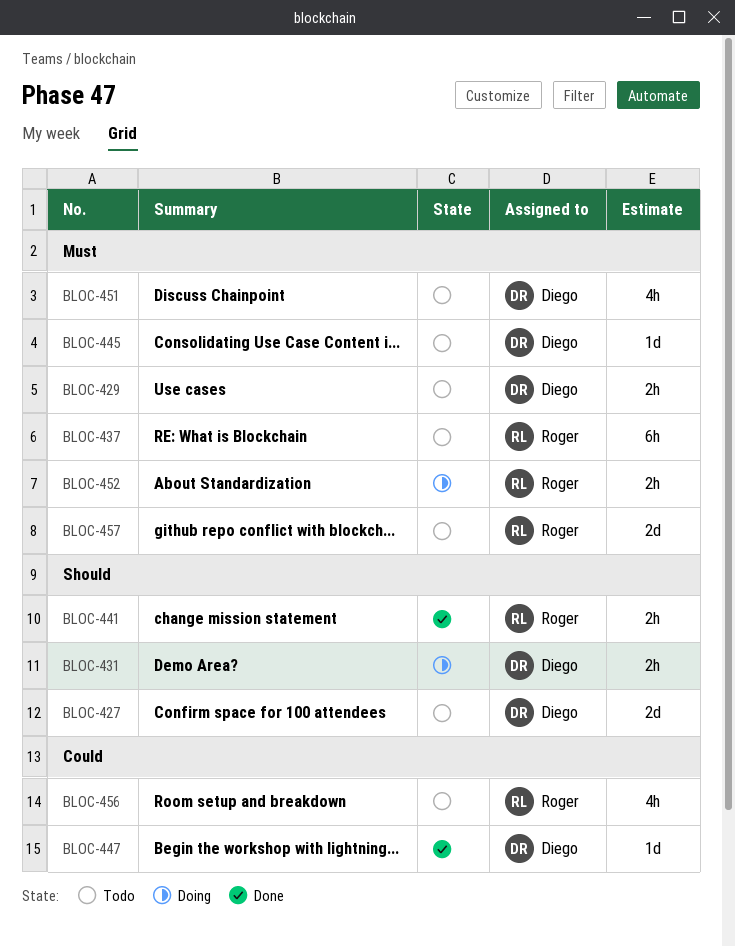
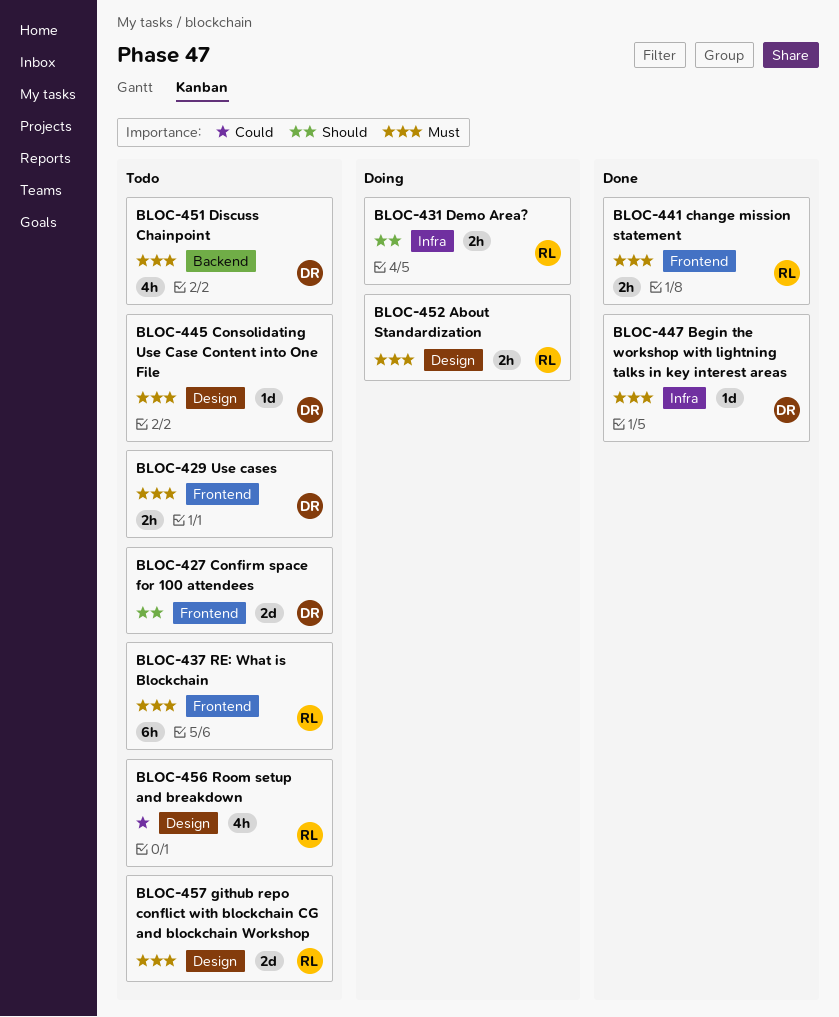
BLOC-431, owner: Diego -> Roger
BLOC-441, priority: Should -> Must
BLOC-447, priority: Could -> Must

